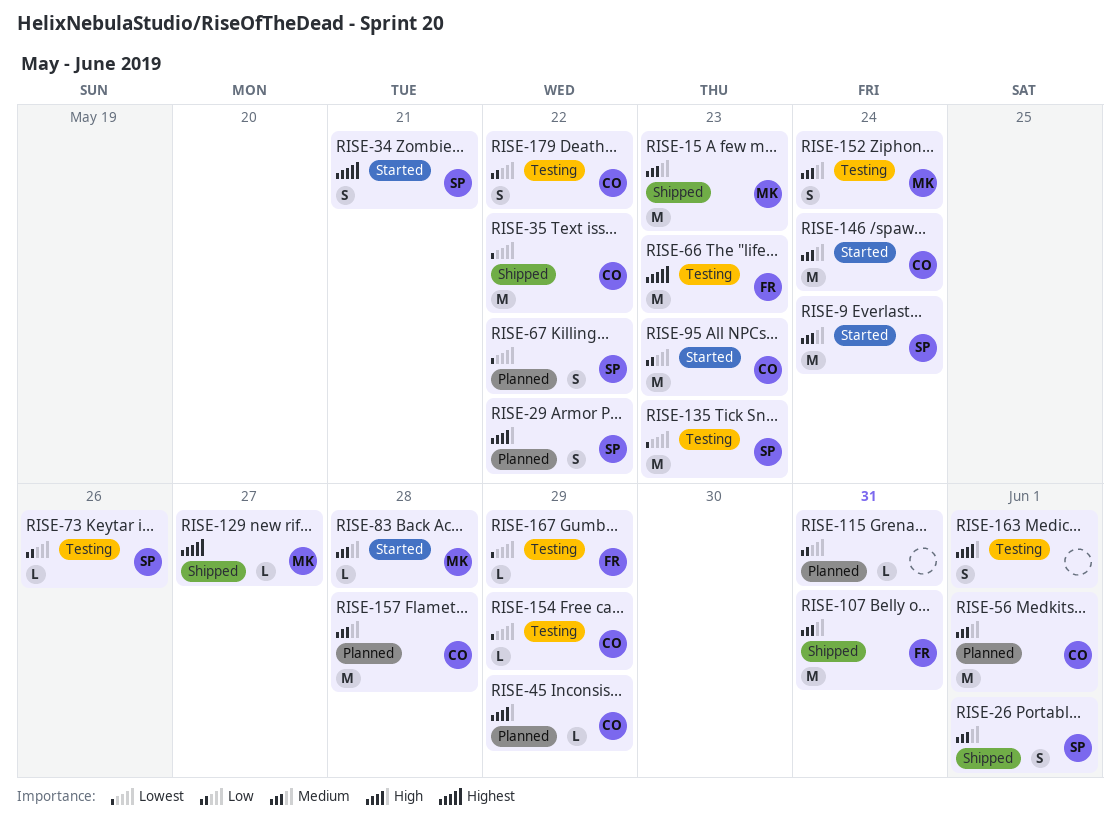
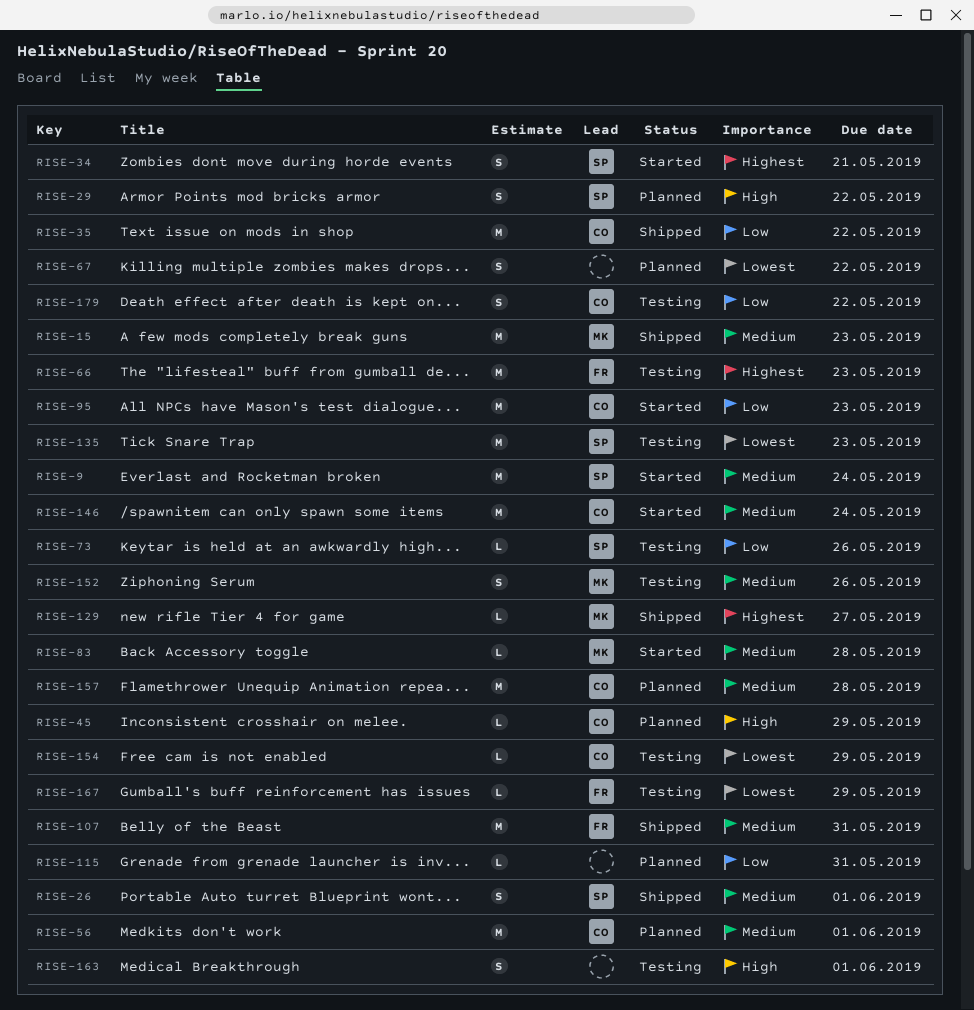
RISE-35, priority: Lowest -> Low
RISE-67, owner: SP -> none
RISE-152, due: May 24 -> May 26

